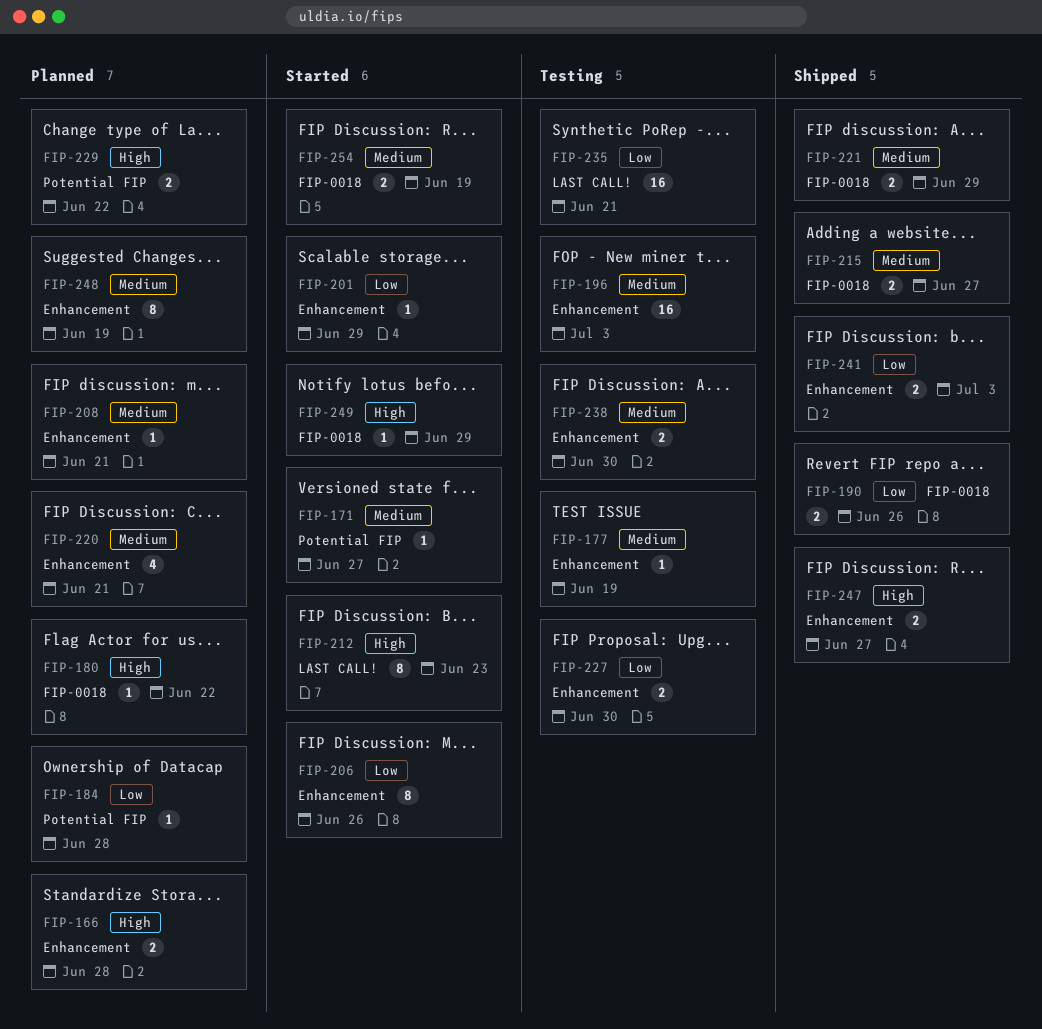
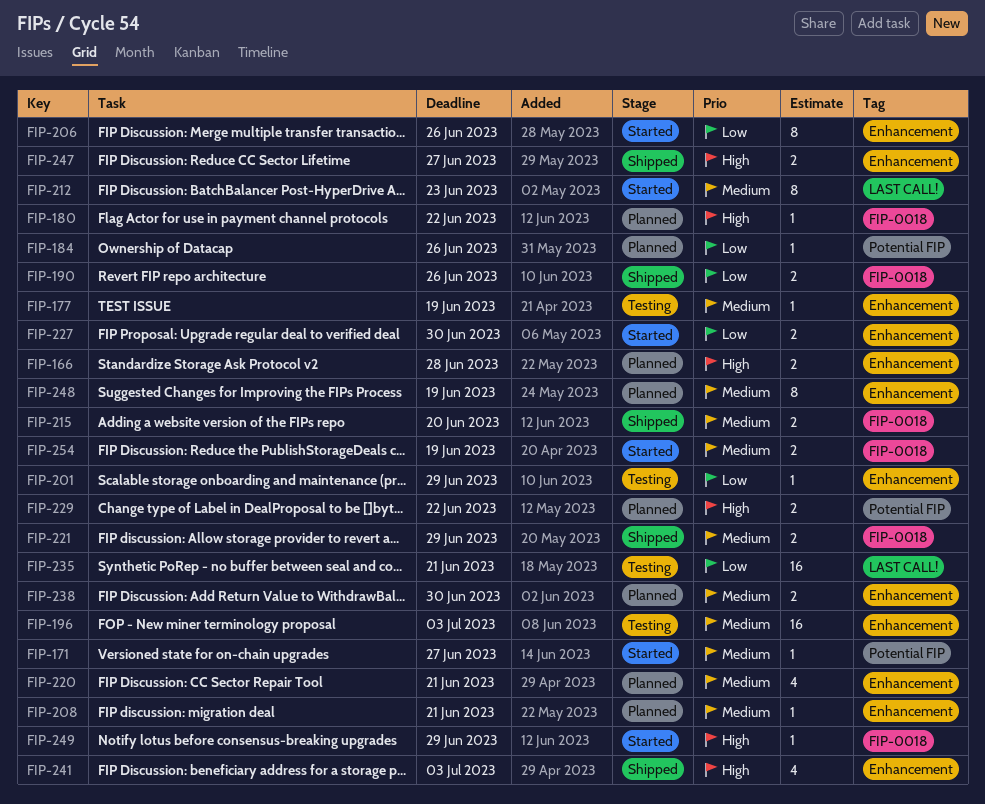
FIP-184, due: Jun 28 -> Jun 26
FIP-201, status: Started -> Testing
FIP-212, priority: High -> Medium
FIP-215, due: Jun 27 -> Jun 20
FIP-227, status: Testing -> Started
FIP-238, status: Testing -> Planned
FIP-241, priority: Low -> High
FIP-241, estimate: 2 -> 4

